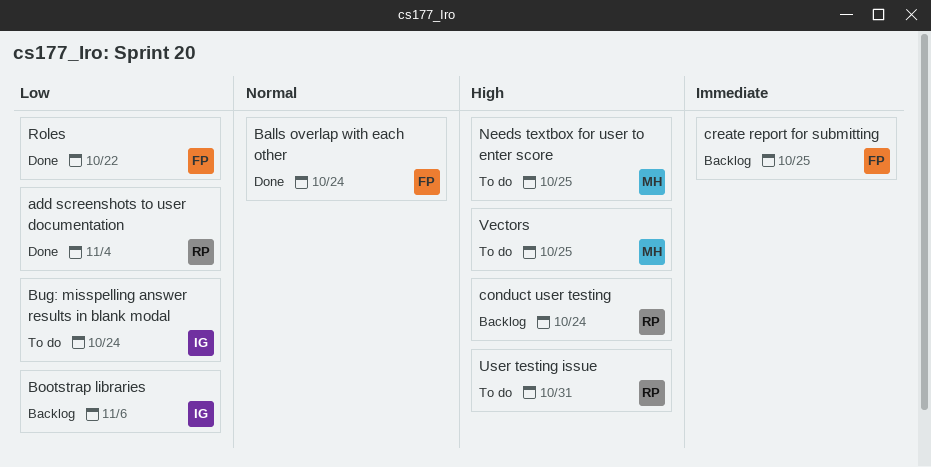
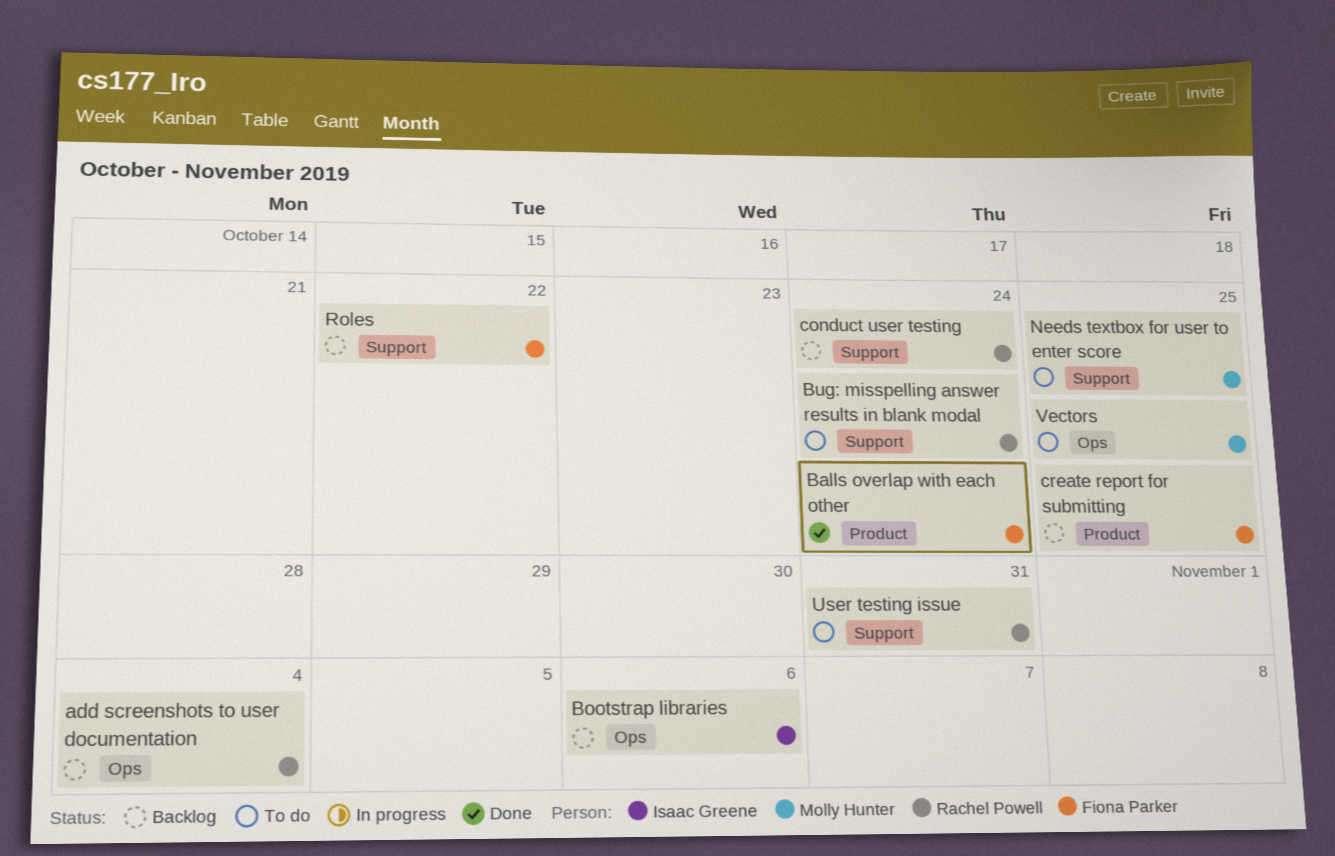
add screenshots to user documentation, status: Done -> Backlog
Bug: misspelling answer results in blank modal, owner: Isaac Greene -> Rachel Powell
Roles, status: Done -> Backlog

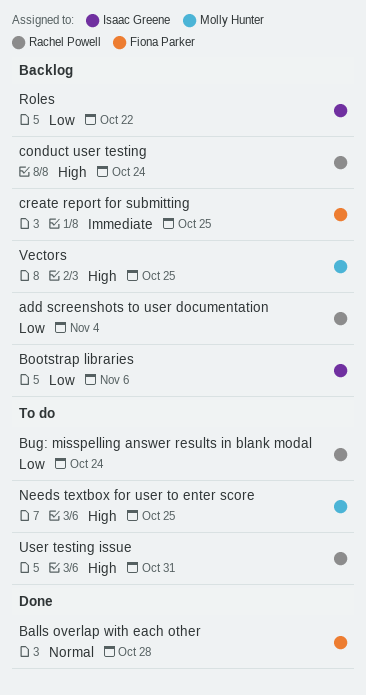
Balls overlap with each other, due: Oct 24 -> Oct 28
Roles, owner: Fiona Parker -> Isaac Greene
Vectors, status: To do -> Backlog

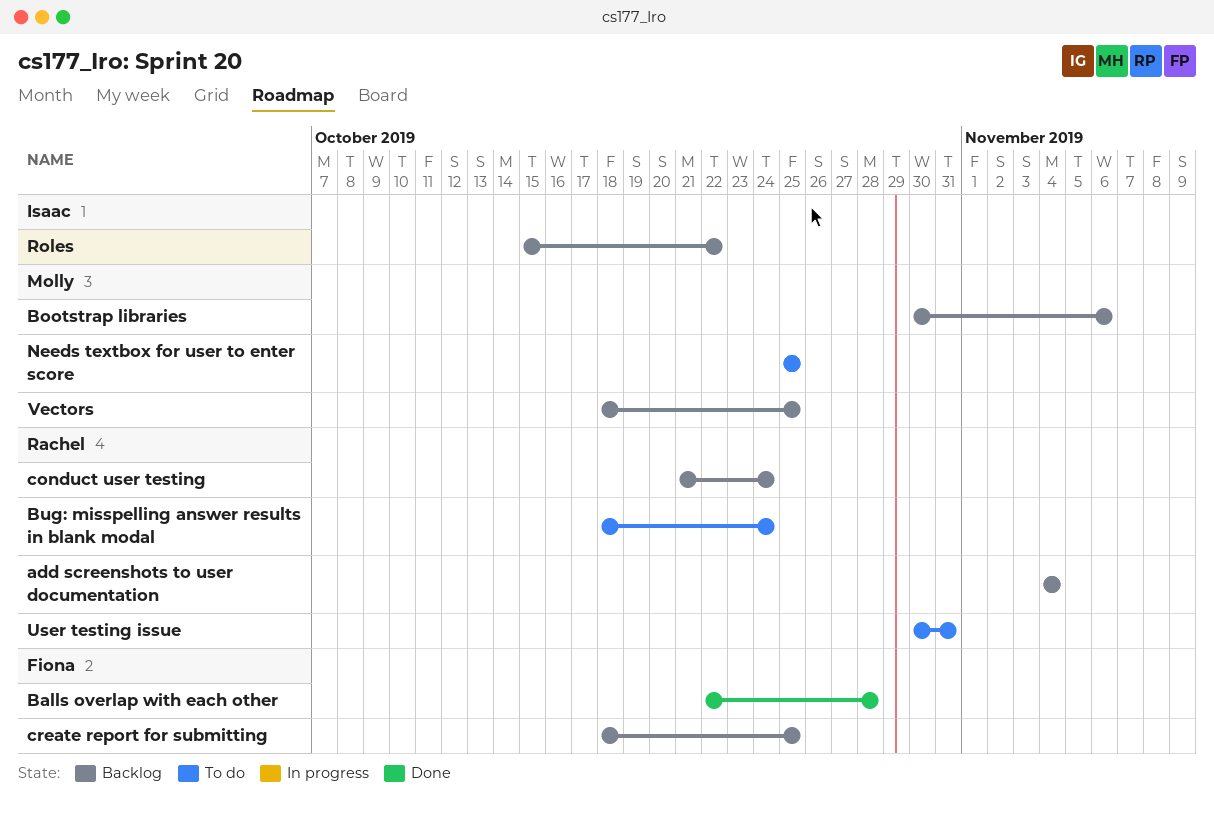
Bootstrap libraries, owner: Isaac Greene -> Molly Hunter

